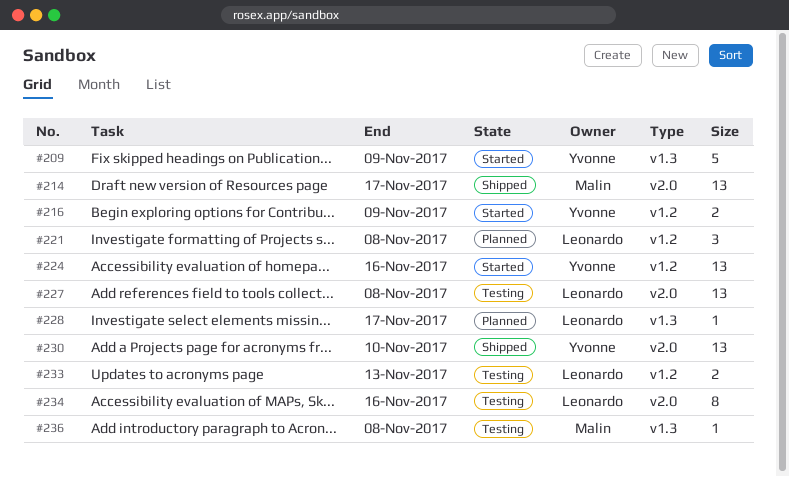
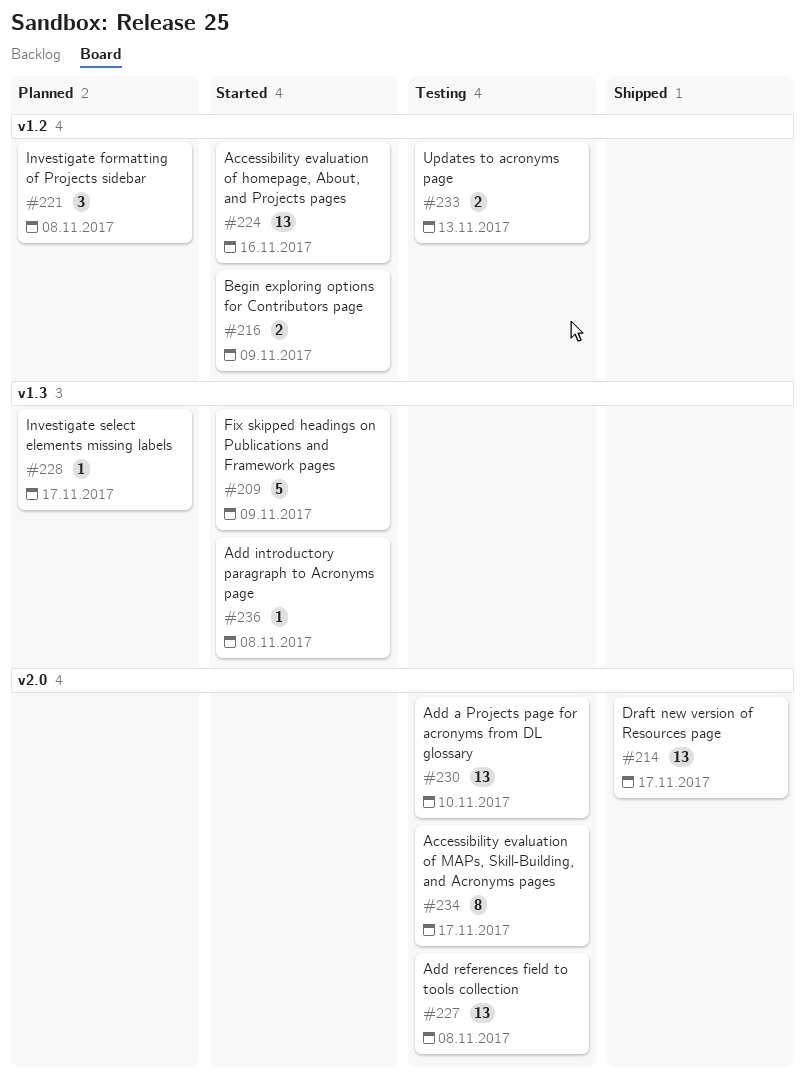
#230, status: Shipped -> Testing
#234, due: Nov 16 -> Nov 17
#236, status: Testing -> Started

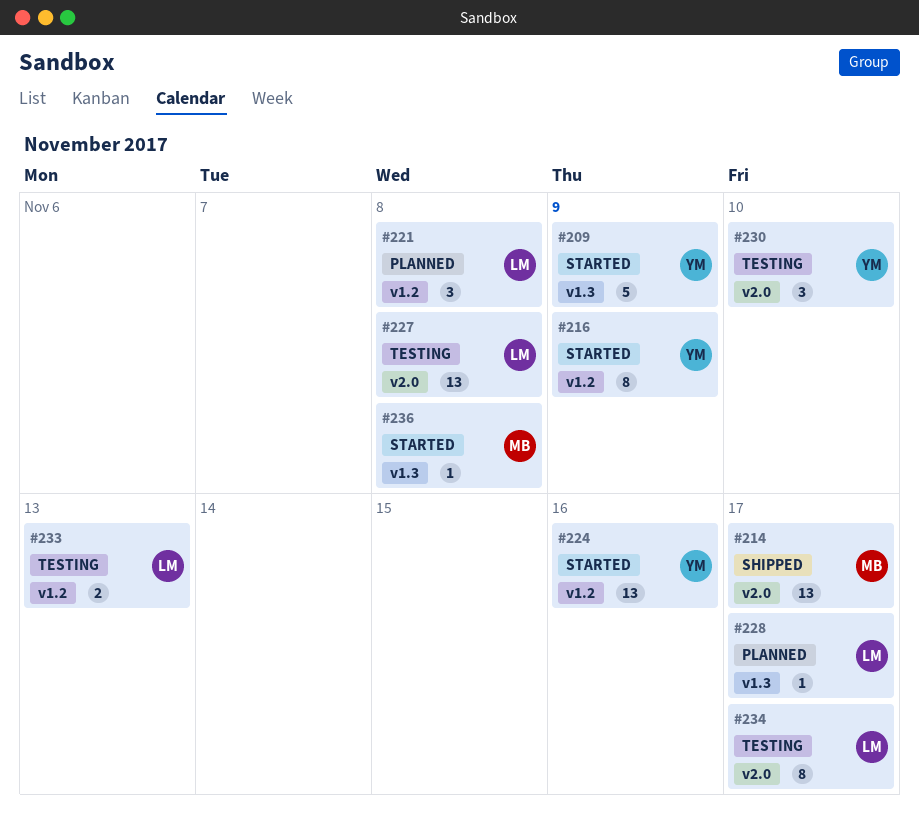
#216, estimate: 2 -> 8
#230, estimate: 13 -> 3

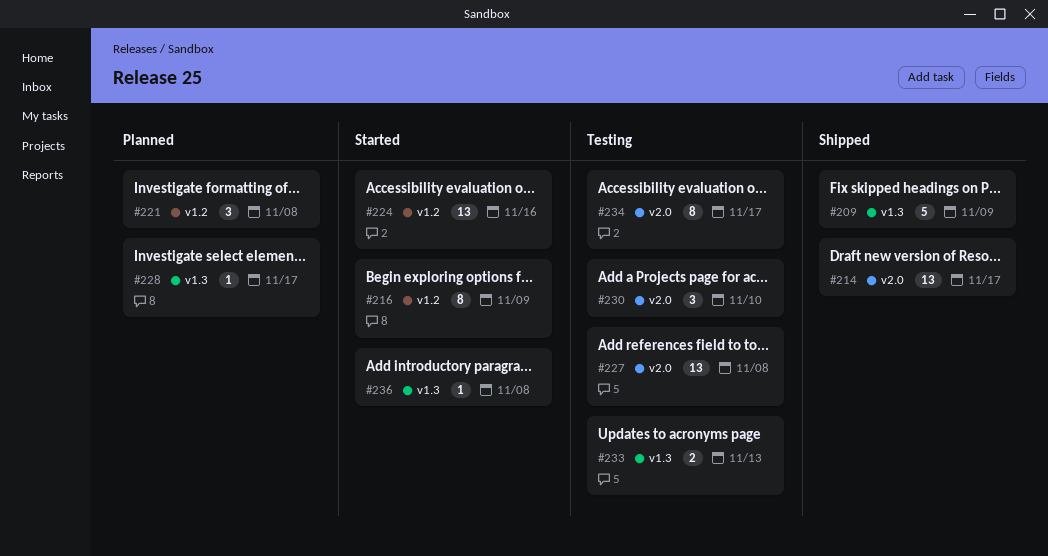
#209, status: Started -> Shipped
#233, label: v1.2 -> v1.3

